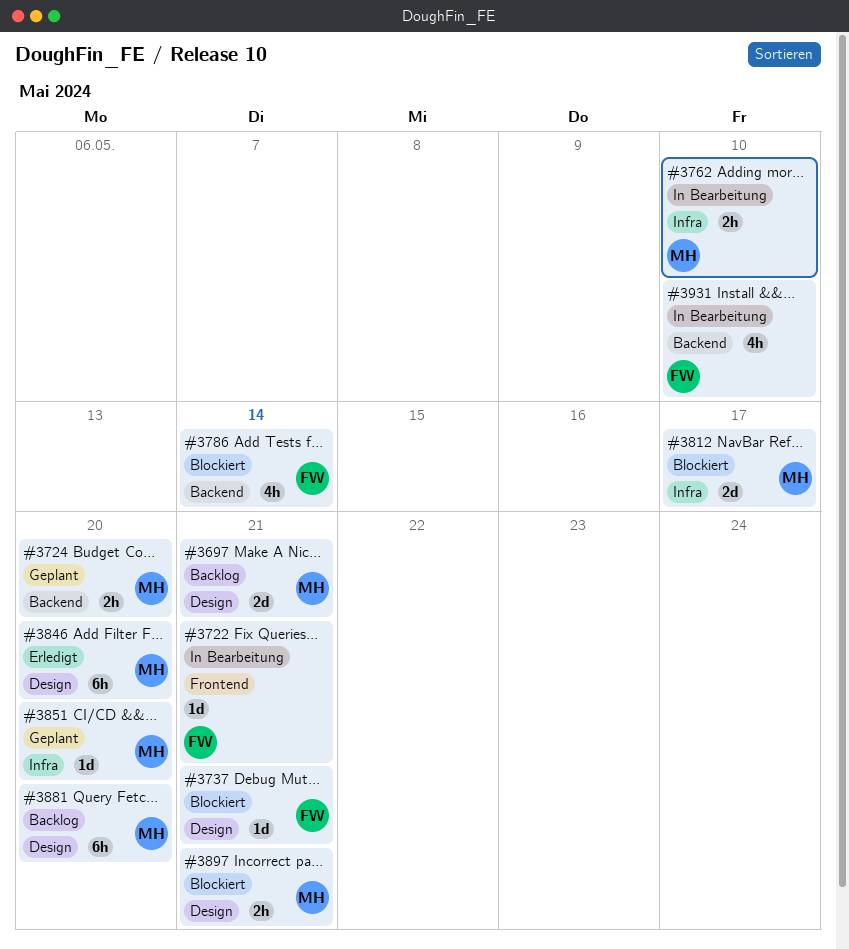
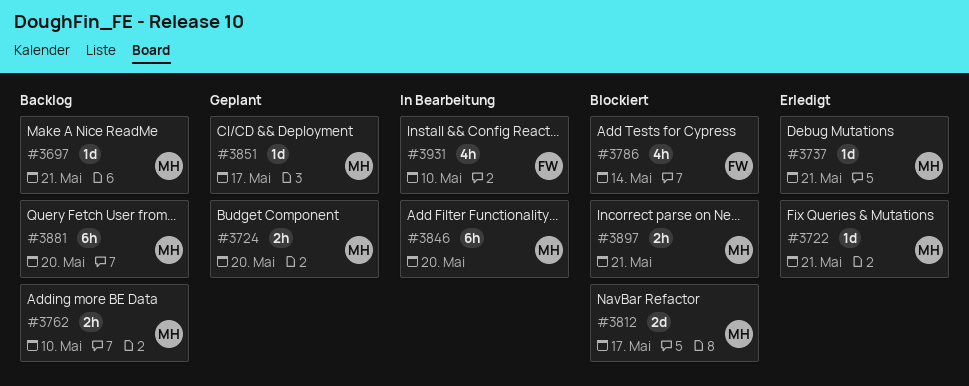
#3697, estimate: 2d -> 1d
#3722, status: In Bearbeitung -> Erledigt
#3722, owner: FW -> MH
#3737, status: Blockiert -> Erledigt
#3737, owner: FW -> MH
#3762, status: In Bearbeitung -> Backlog
#3846, status: Erledigt -> In Bearbeitung
#3851, due: May 20 -> May 17

